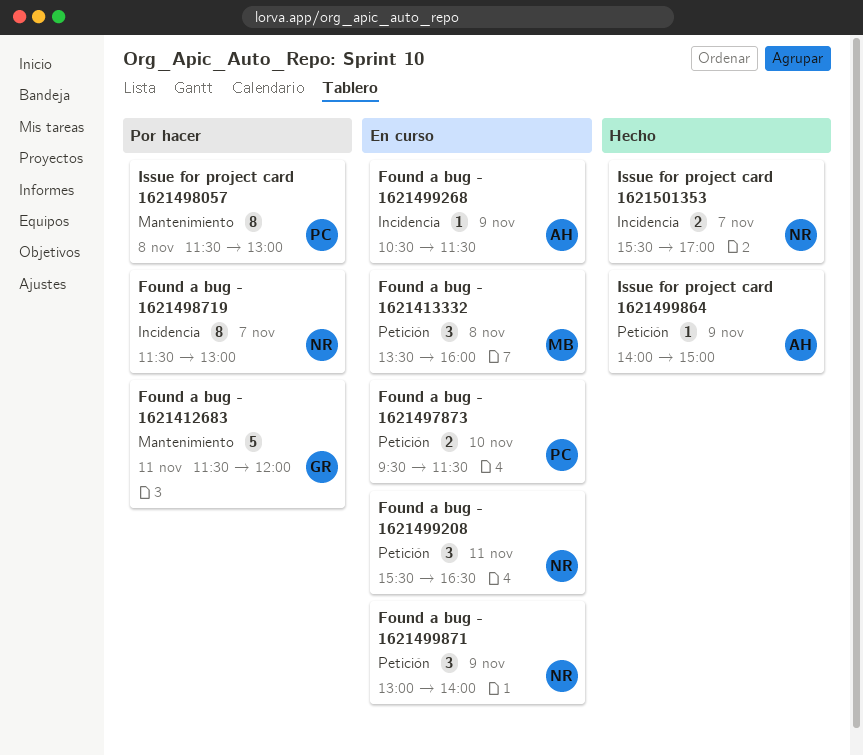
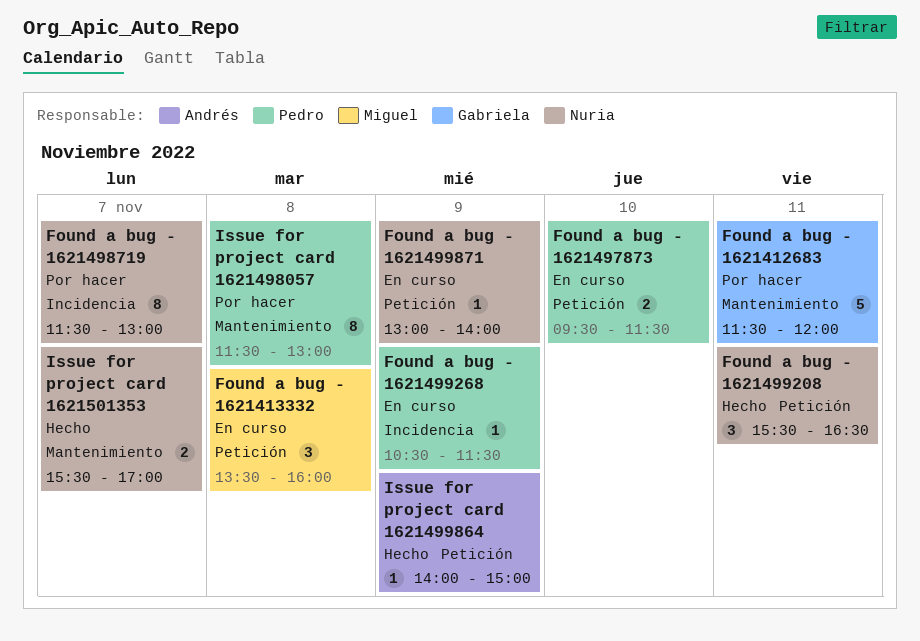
Found a bug - 1621499208, status: En curso -> Hecho
Found a bug - 1621499268, owner: Andrés -> Pedro
Found a bug - 1621499871, estimate: 3 -> 1
Issue for project card 1621501353, label: Incidencia -> Mantenimiento

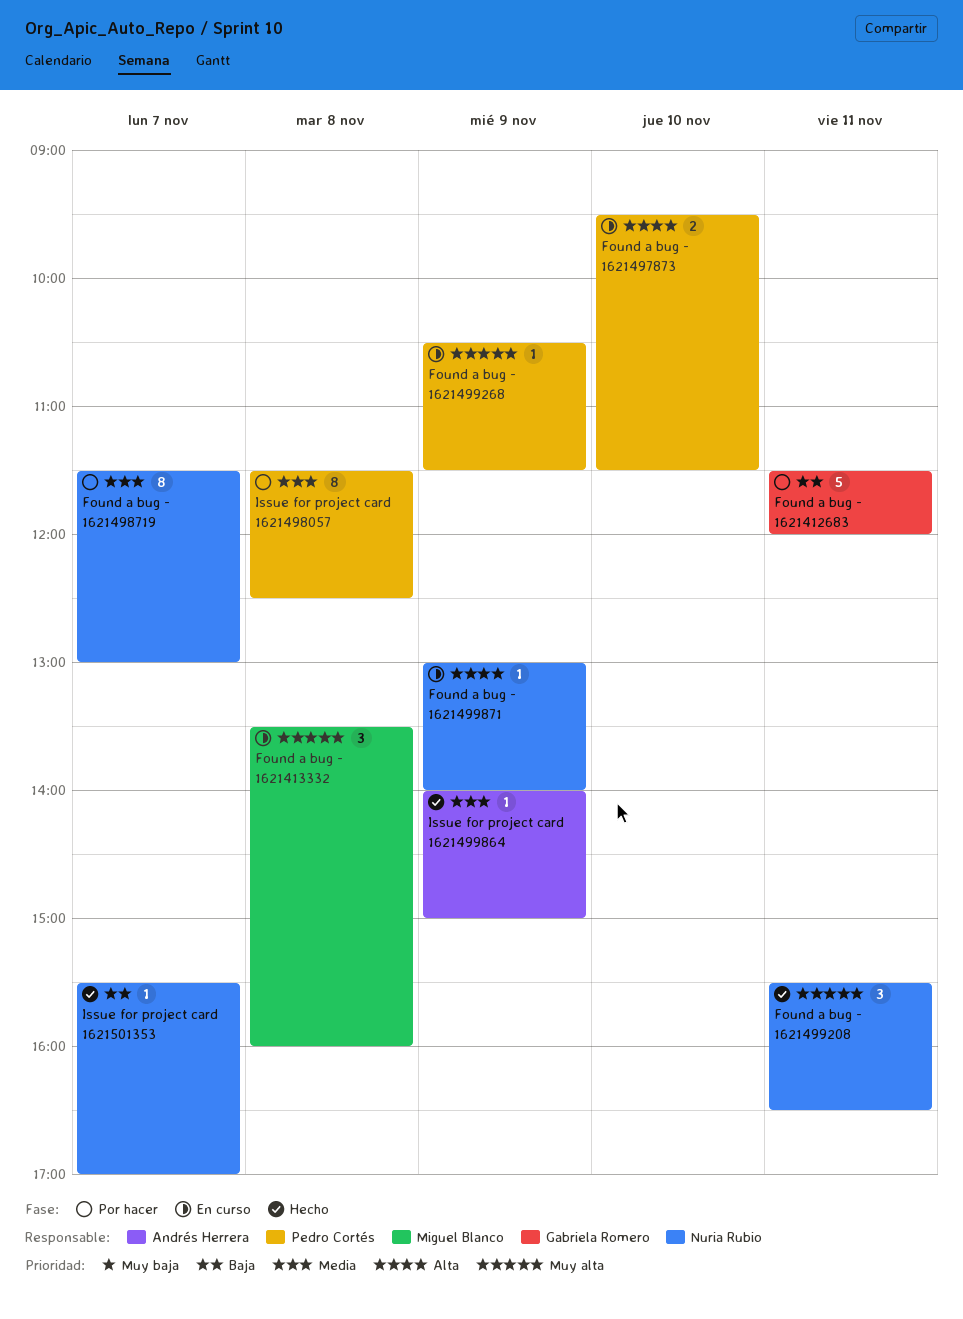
Issue for project card 1621498057, ends: 13:00 -> 12:30
Issue for project card 1621501353, estimate: 2 -> 1

